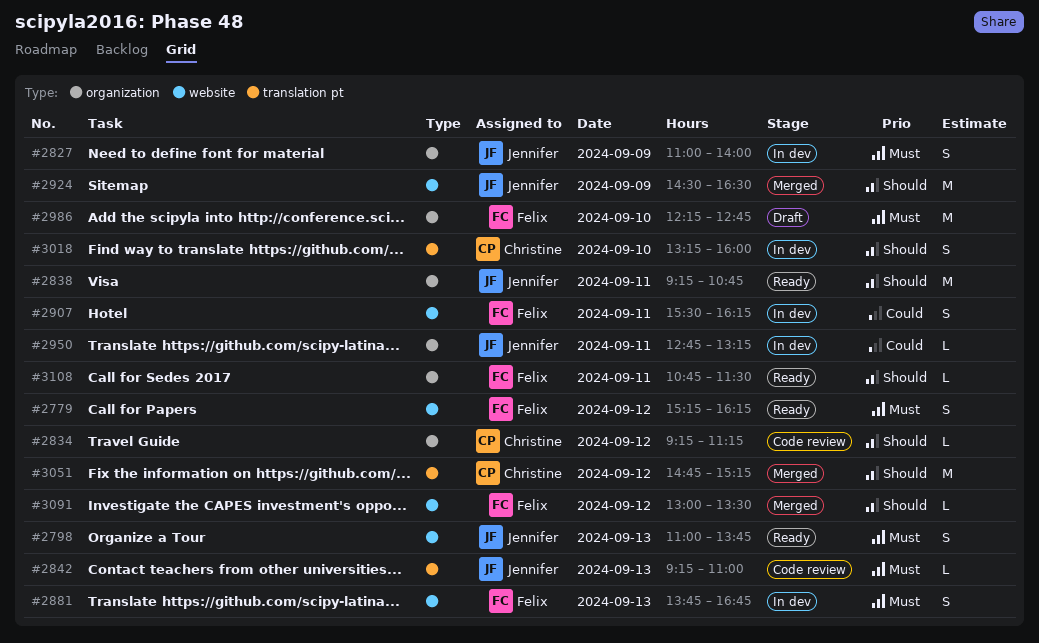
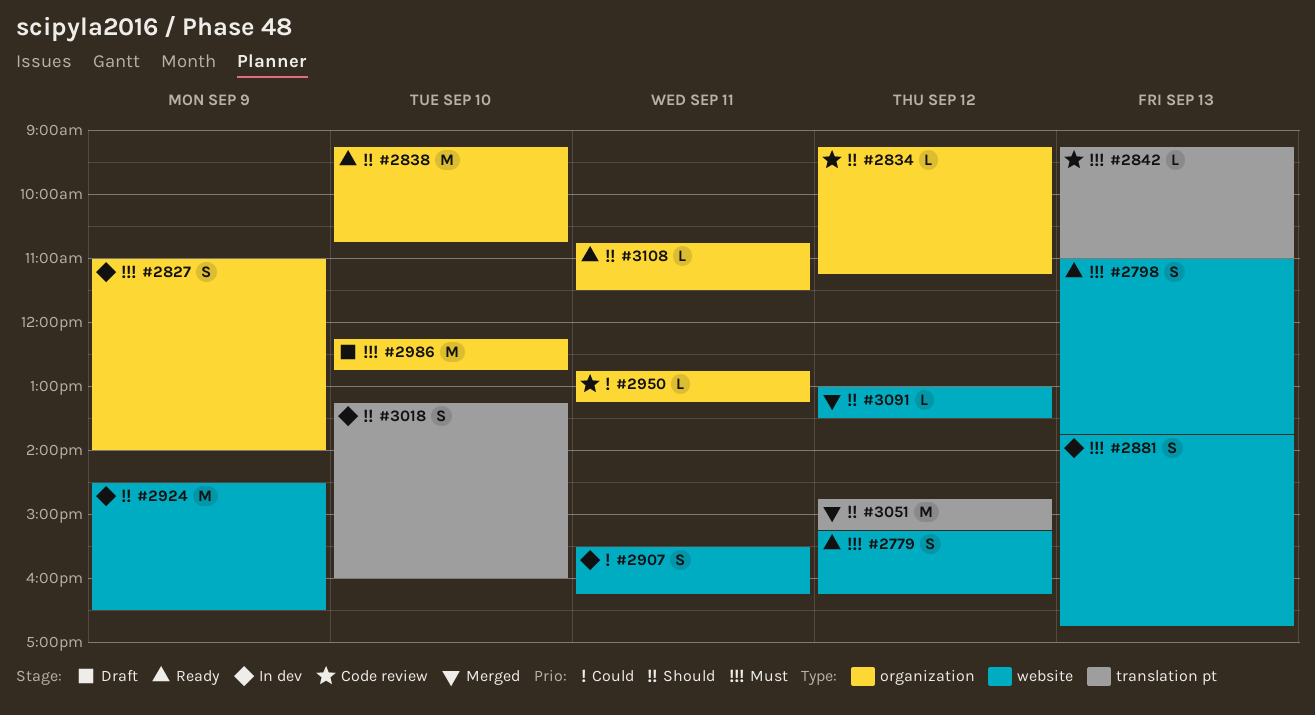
#2838, day: Sep 11 -> Sep 10
#2924, status: Merged -> In dev
#2950, status: In dev -> Code review

